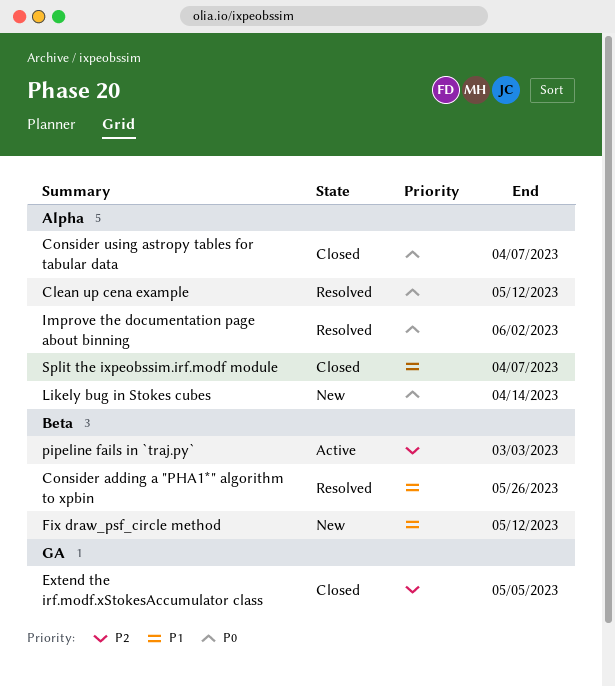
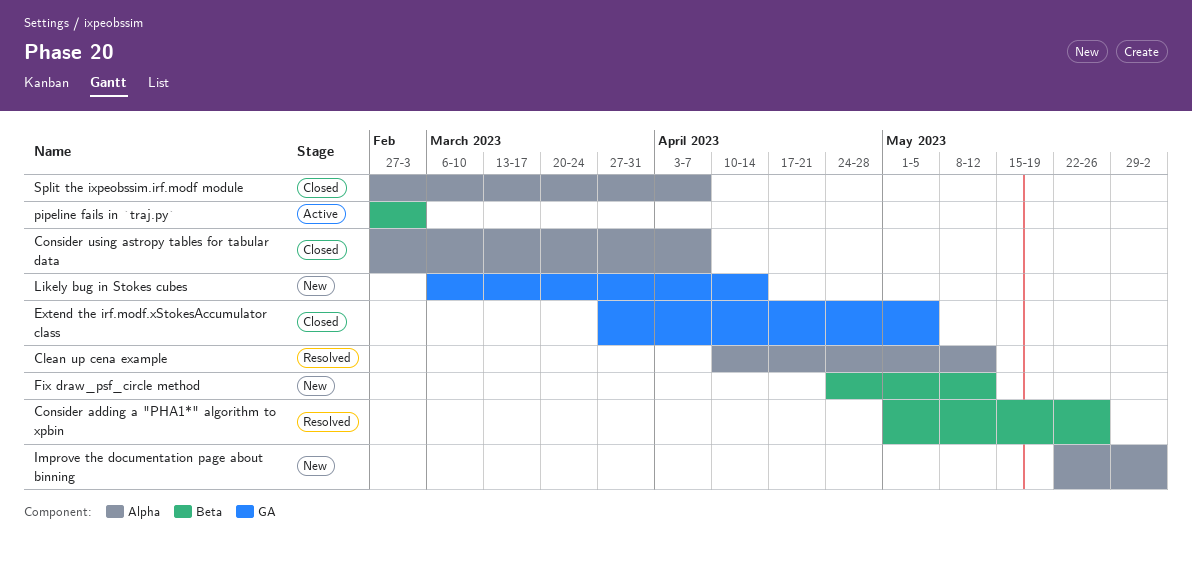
Improve the documentation page about binning, status: Resolved -> New
Likely bug in Stokes cubes, label: Alpha -> GA

